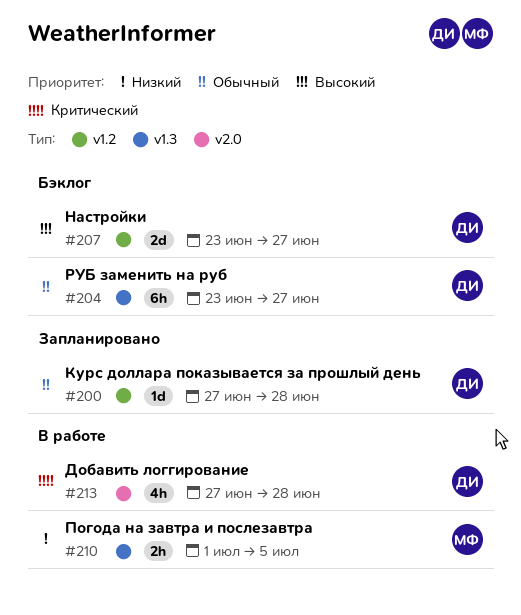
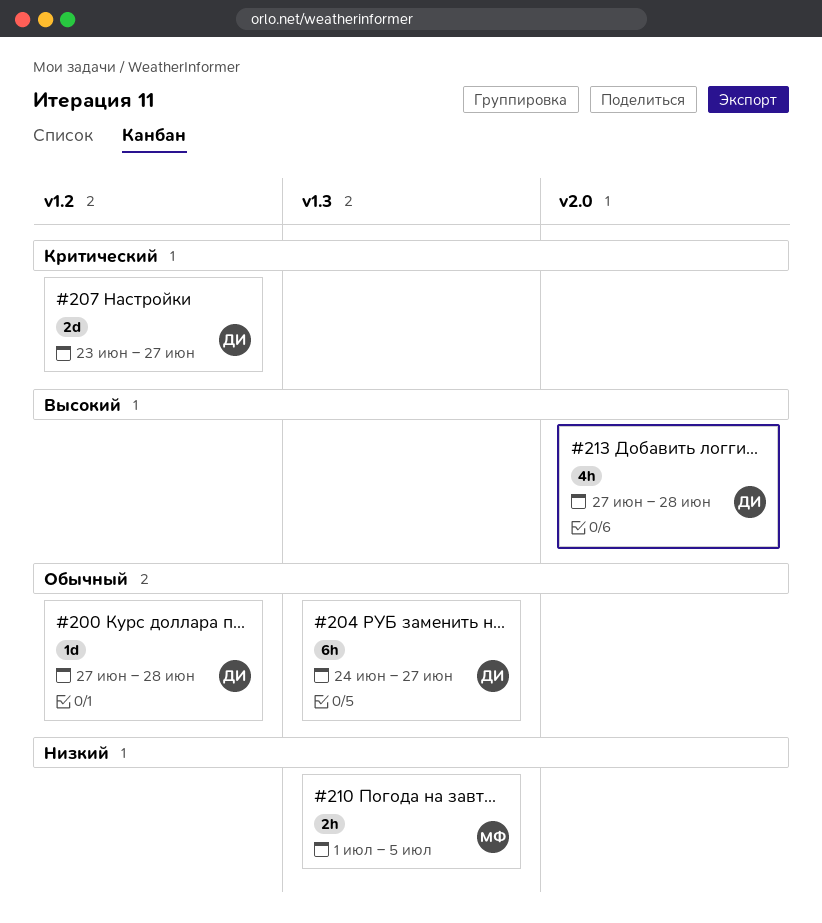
#204, start: Jun 23 -> Jun 24
#207, priority: Высокий -> Критический
#213, priority: Критический -> Высокий

